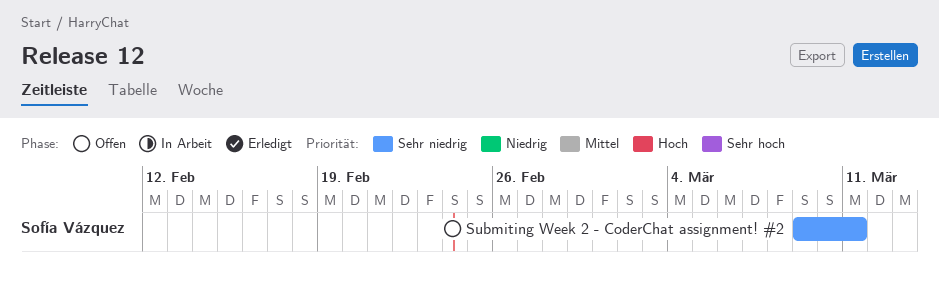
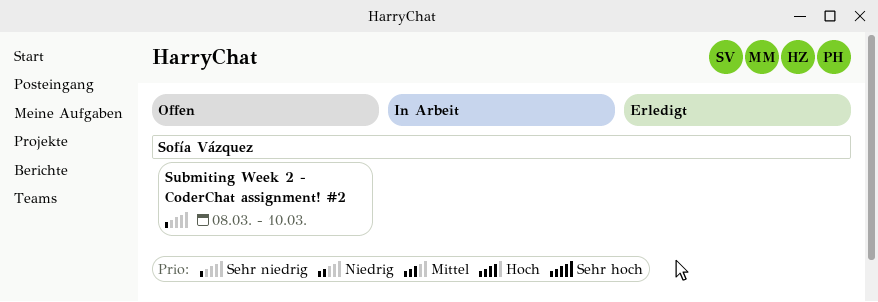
Submiting Week 2 - CoderChat assignment! #2, start: Mar 9 -> Mar 8
Submiting Week 2 - CoderChat assignment! #2, due: Mar 11 -> Mar 10

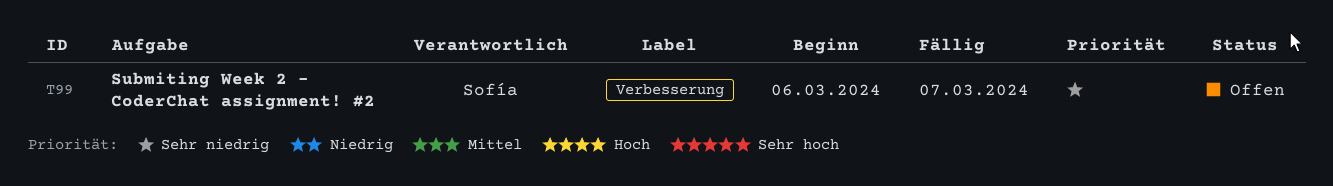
Submiting Week 2 - CoderChat assignment! #2, start: Mar 8 -> Mar 6
Submiting Week 2 - CoderChat assignment! #2, due: Mar 10 -> Mar 7

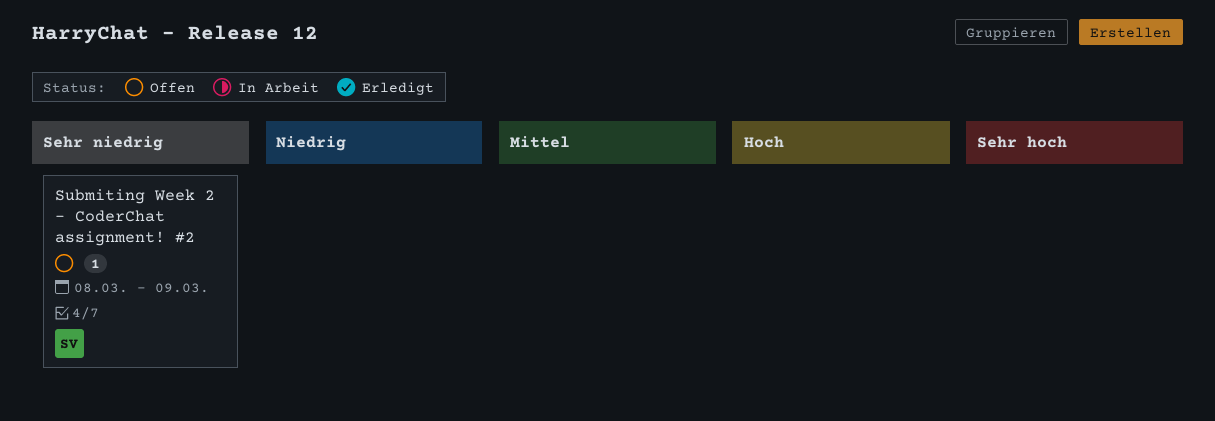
Submiting Week 2 - CoderChat assignment! #2, start: Mar 6 -> Mar 8
Submiting Week 2 - CoderChat assignment! #2, due: Mar 7 -> Mar 9

